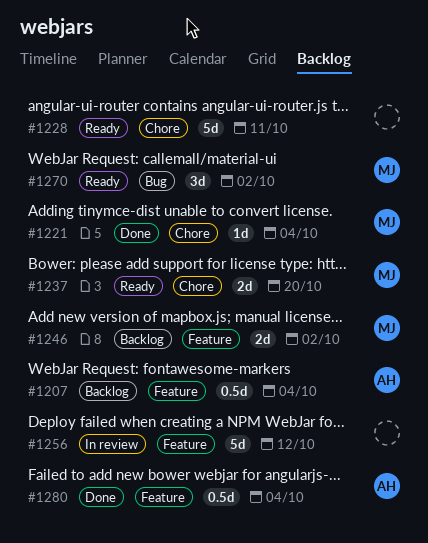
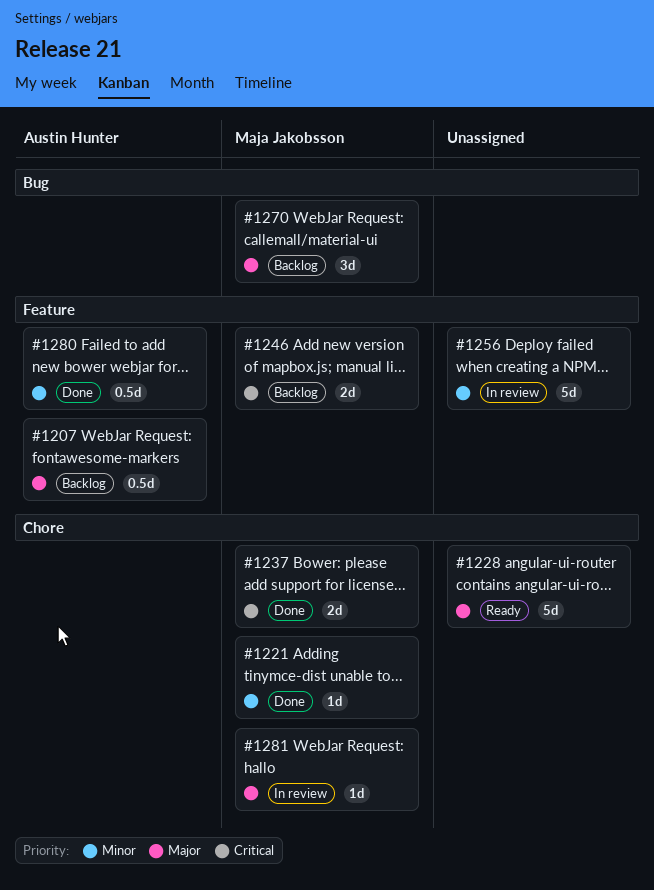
#1237, status: Ready -> Done
#1270, status: Ready -> Backlog
#1281: none -> present

